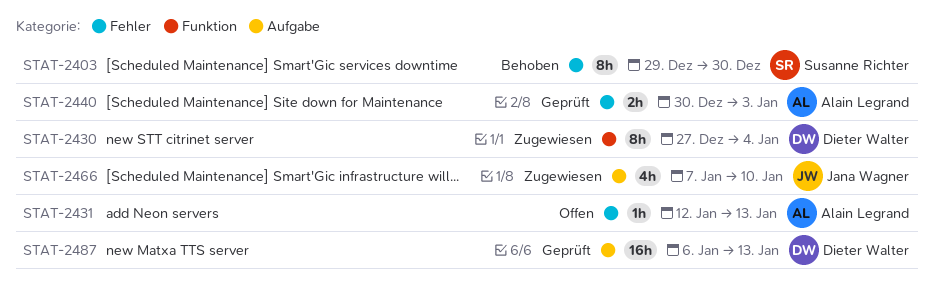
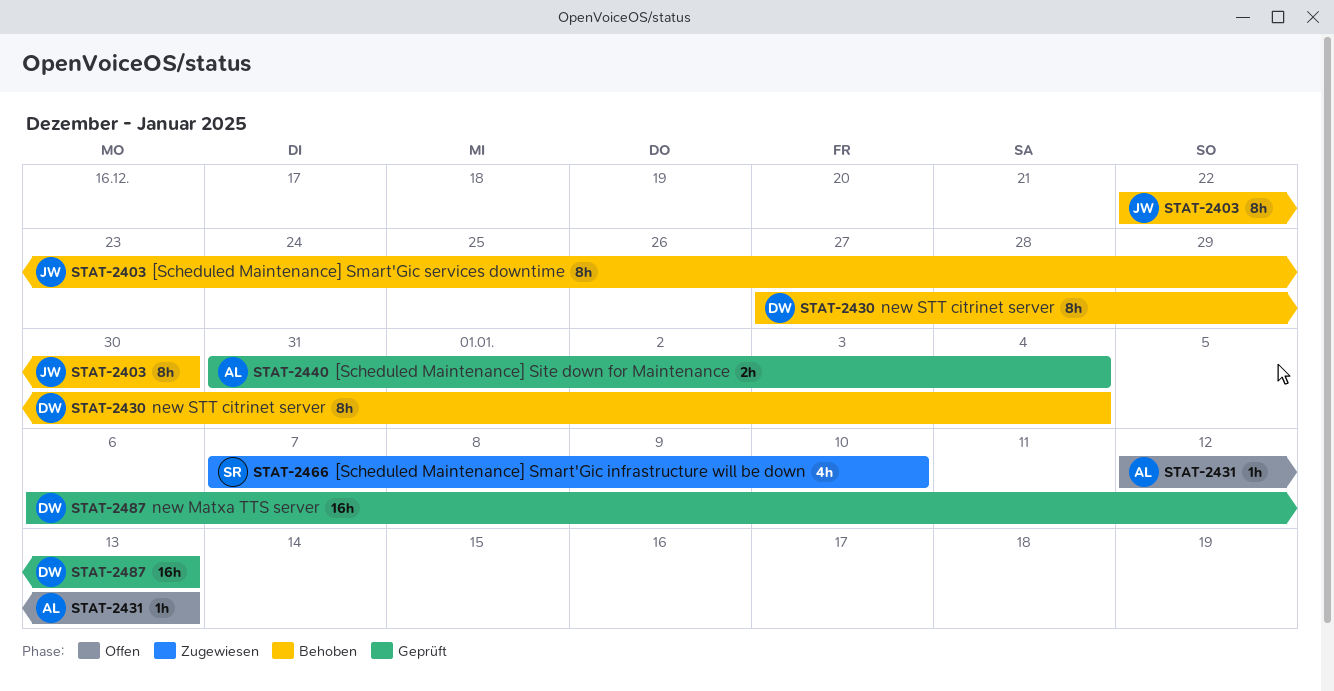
STAT-2403, owner: Susanne Richter -> Jana Wagner
STAT-2403, start: Dec 29 -> Dec 22
STAT-2430, status: Zugewiesen -> Behoben
STAT-2440, start: Dec 30 -> Dec 31
STAT-2440, due: Jan 3 -> Jan 4
STAT-2466, owner: Jana Wagner -> Susanne Richter

